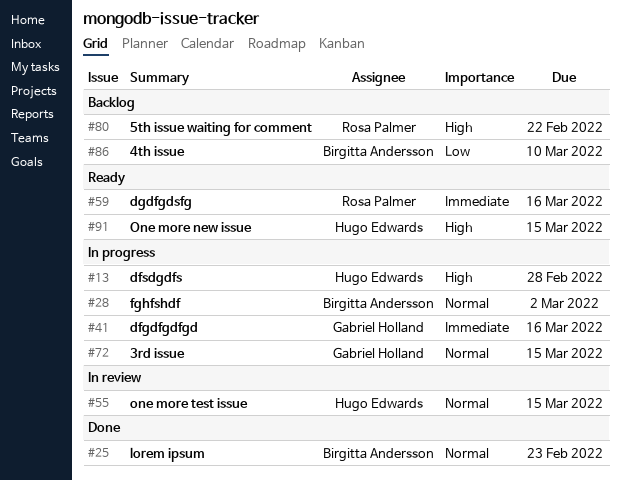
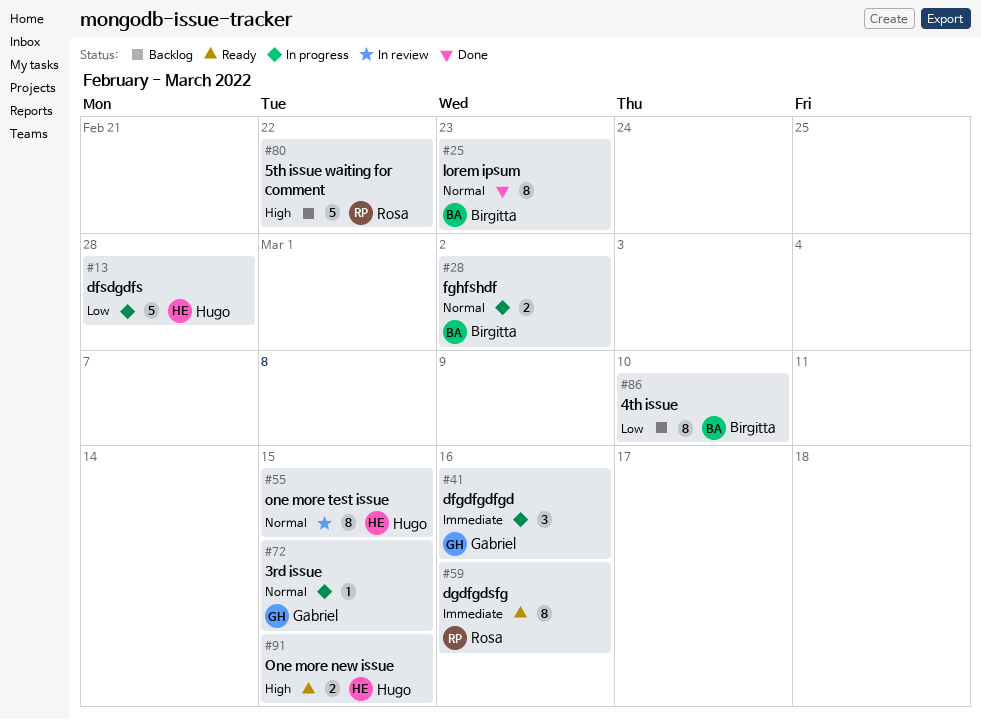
#13, priority: High -> Low

